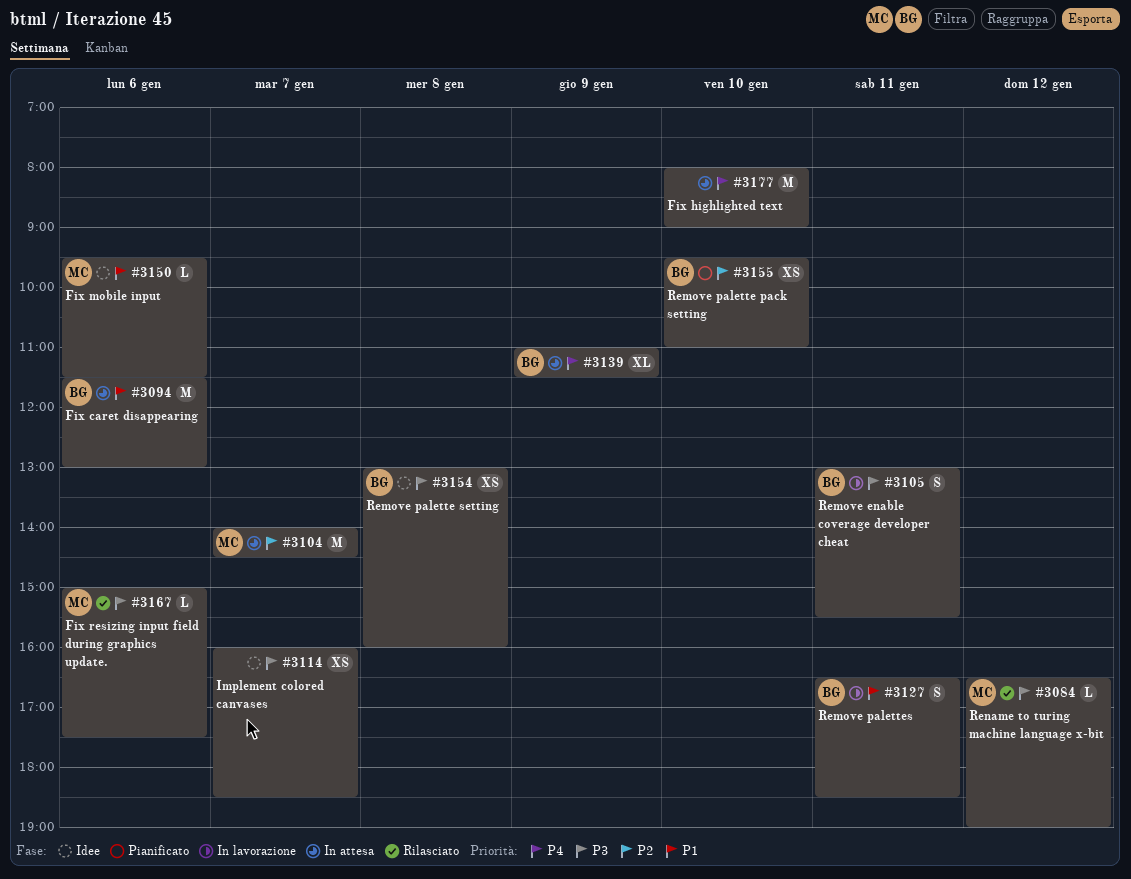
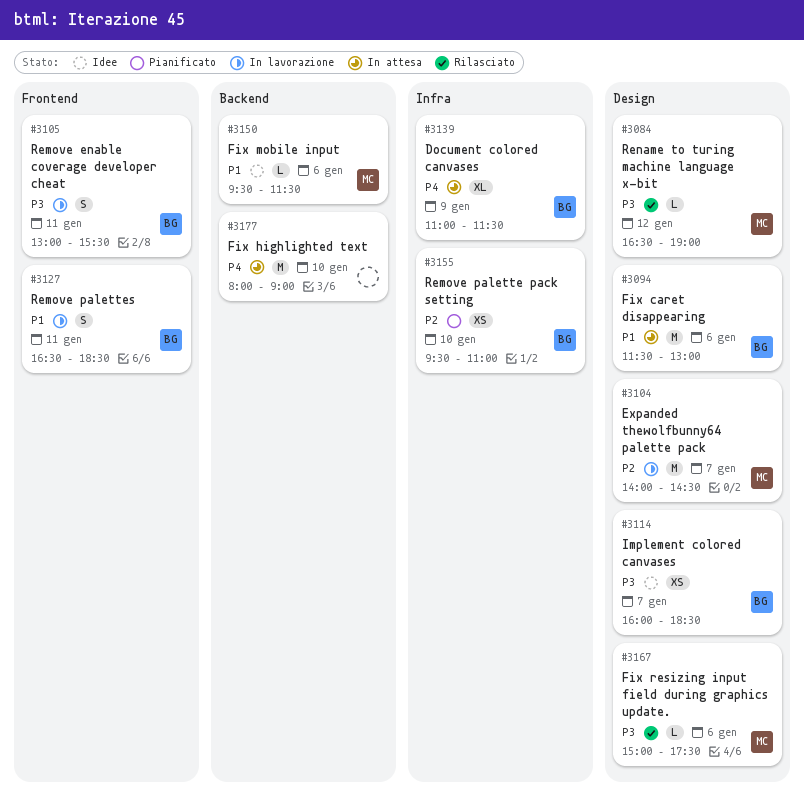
#3104, status: In attesa -> In lavorazione
#3114, owner: none -> BG
#3154: present -> none

